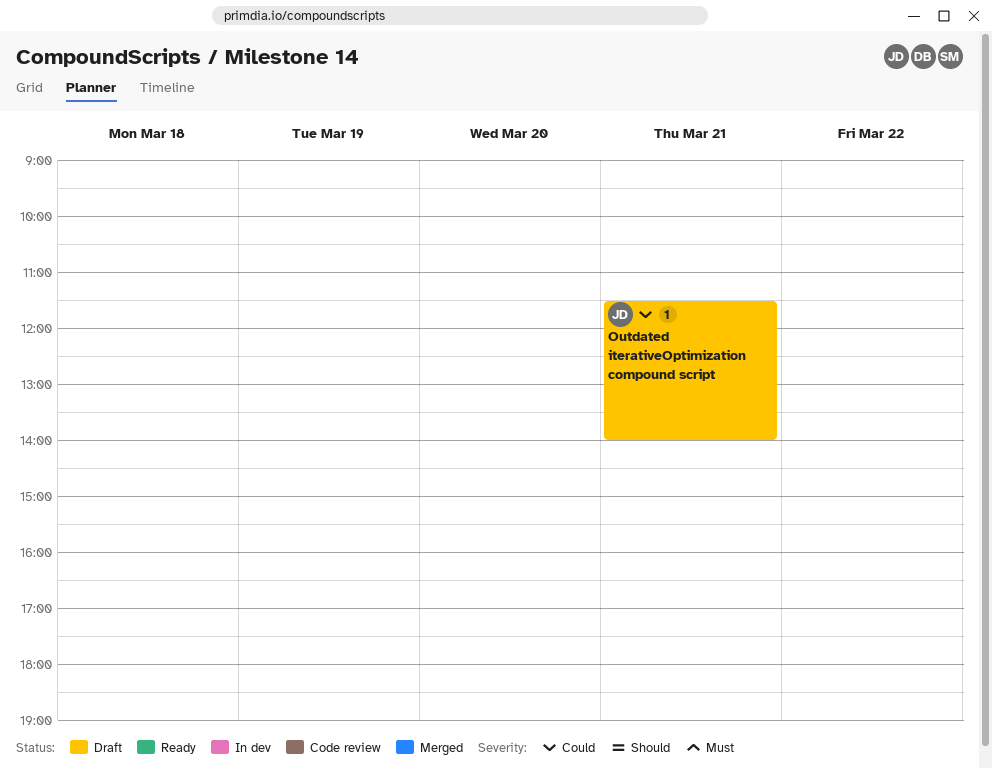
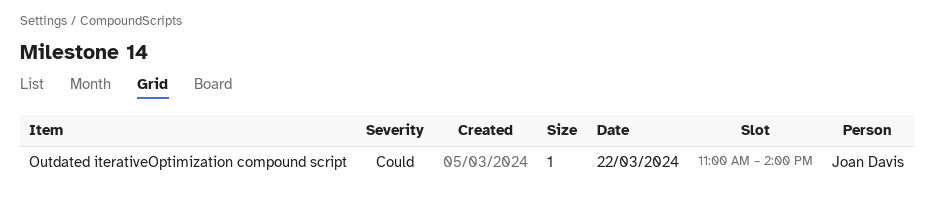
Outdated iterativeOptimization compound script, day: Mar 21 -> Mar 22
Outdated iterativeOptimization compound script, begins: 11:30 -> 11:00

